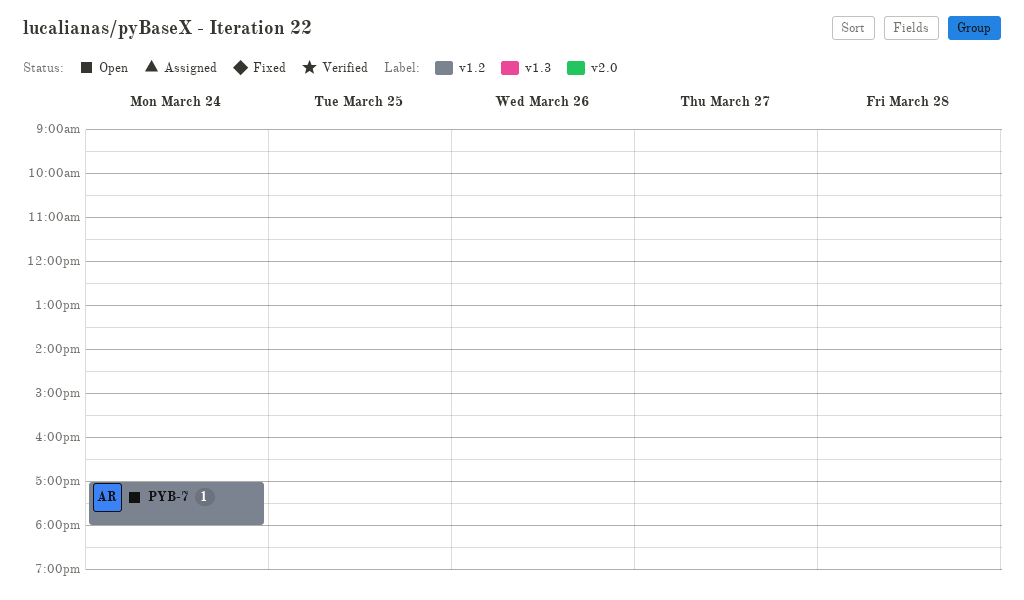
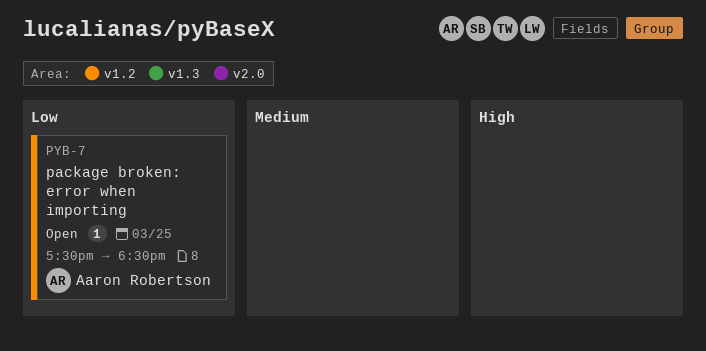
PYB-7, day: Mar 24 -> Mar 25
PYB-7, begins: 17:00 -> 17:30
PYB-7, ends: 18:00 -> 18:30

